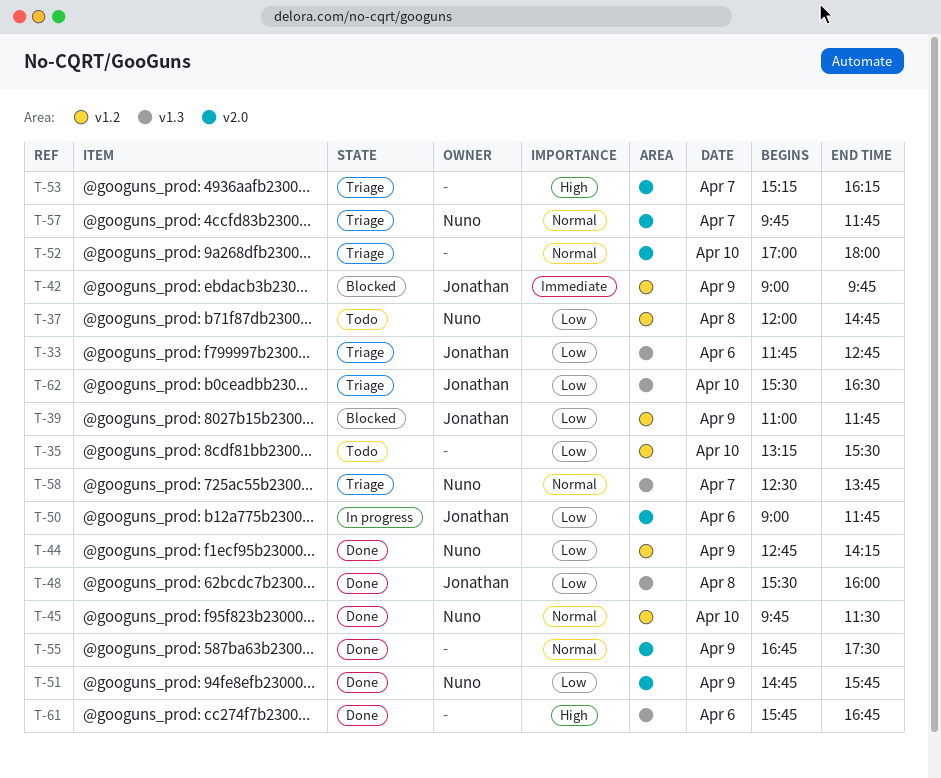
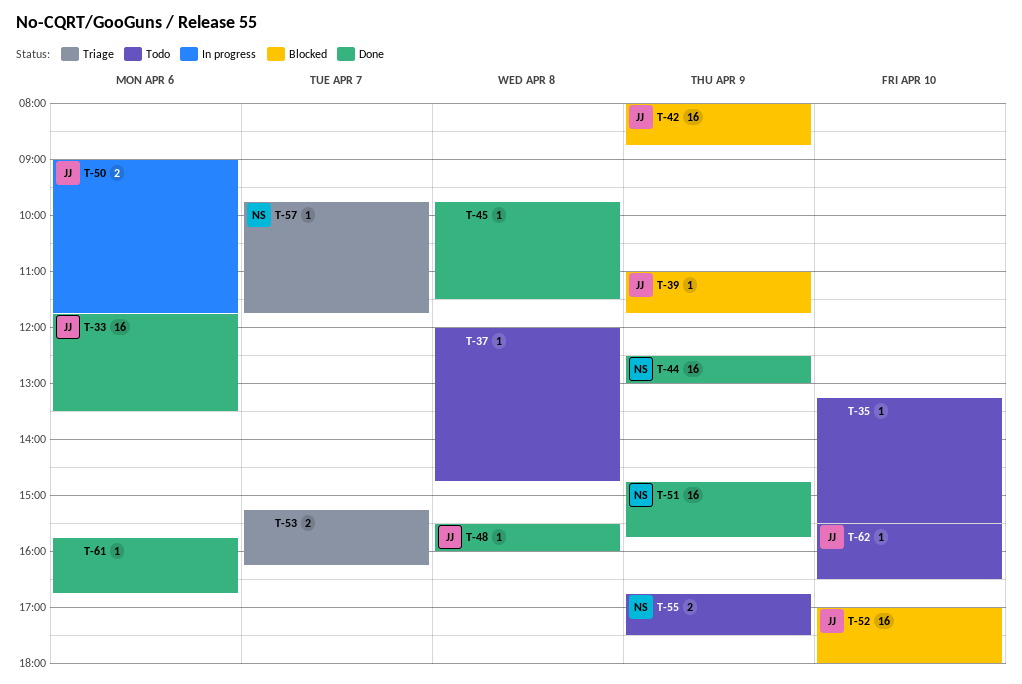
T-33, status: Triage -> Done
T-33, ends: 12:45 -> 13:30
T-37, owner: Nuno -> none
T-42, begins: 09:00 -> 08:00
T-42, ends: 09:45 -> 08:45
T-44, begins: 12:45 -> 12:30
T-44, ends: 14:15 -> 13:00
T-45, owner: Nuno -> none
T-45, day: Apr 10 -> Apr 8
T-52, status: Triage -> Blocked
T-52, owner: none -> Jonathan
T-55, status: Done -> Todo
T-55, owner: none -> Nuno
T-58: present -> none
T-62, status: Triage -> Todo

